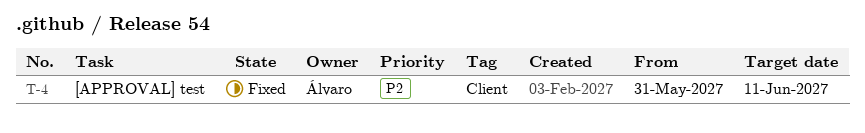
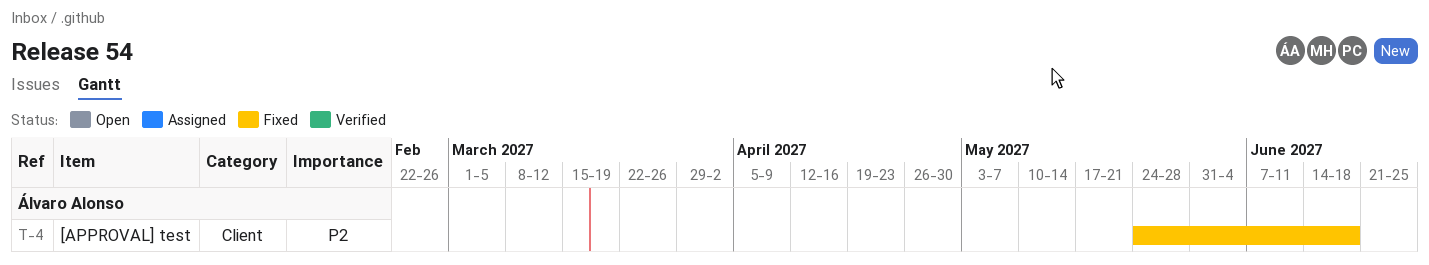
T-4, start: May 31 -> May 24
T-4, due: Jun 11 -> Jun 18

